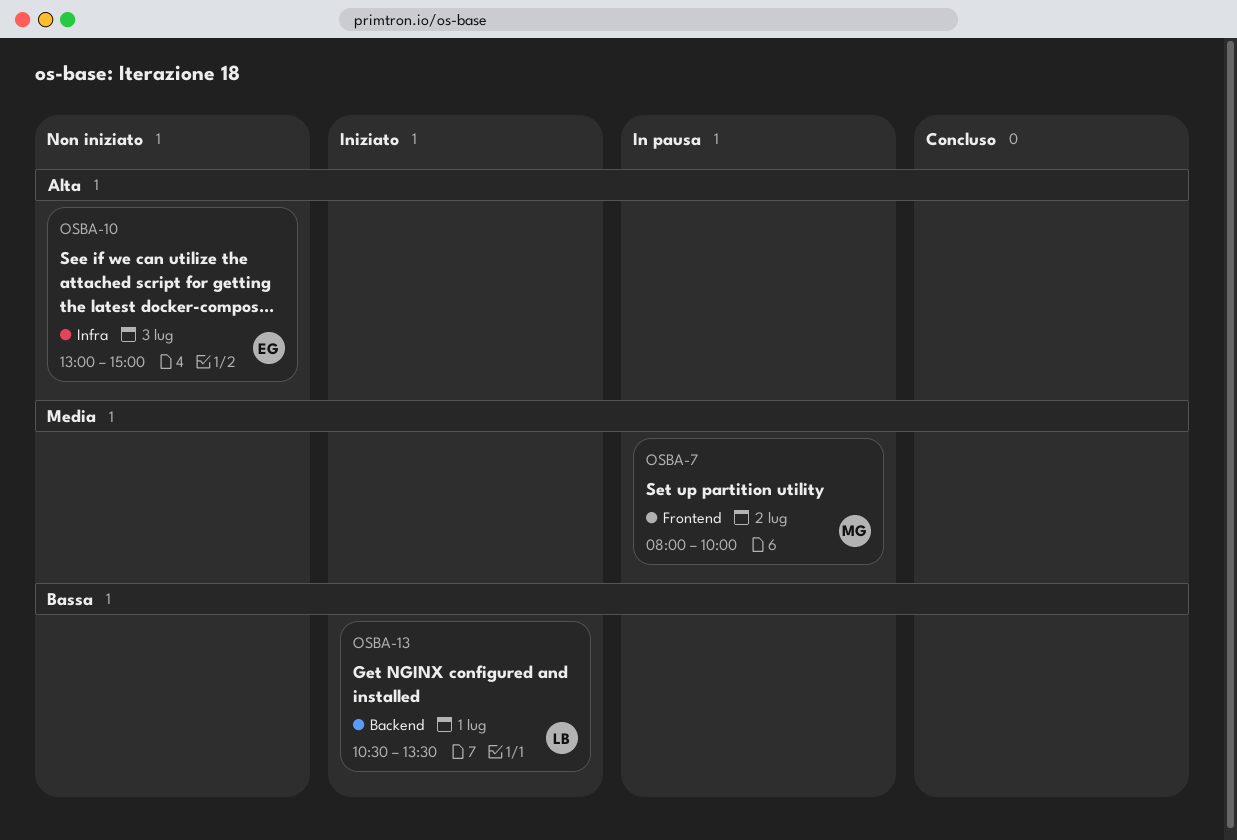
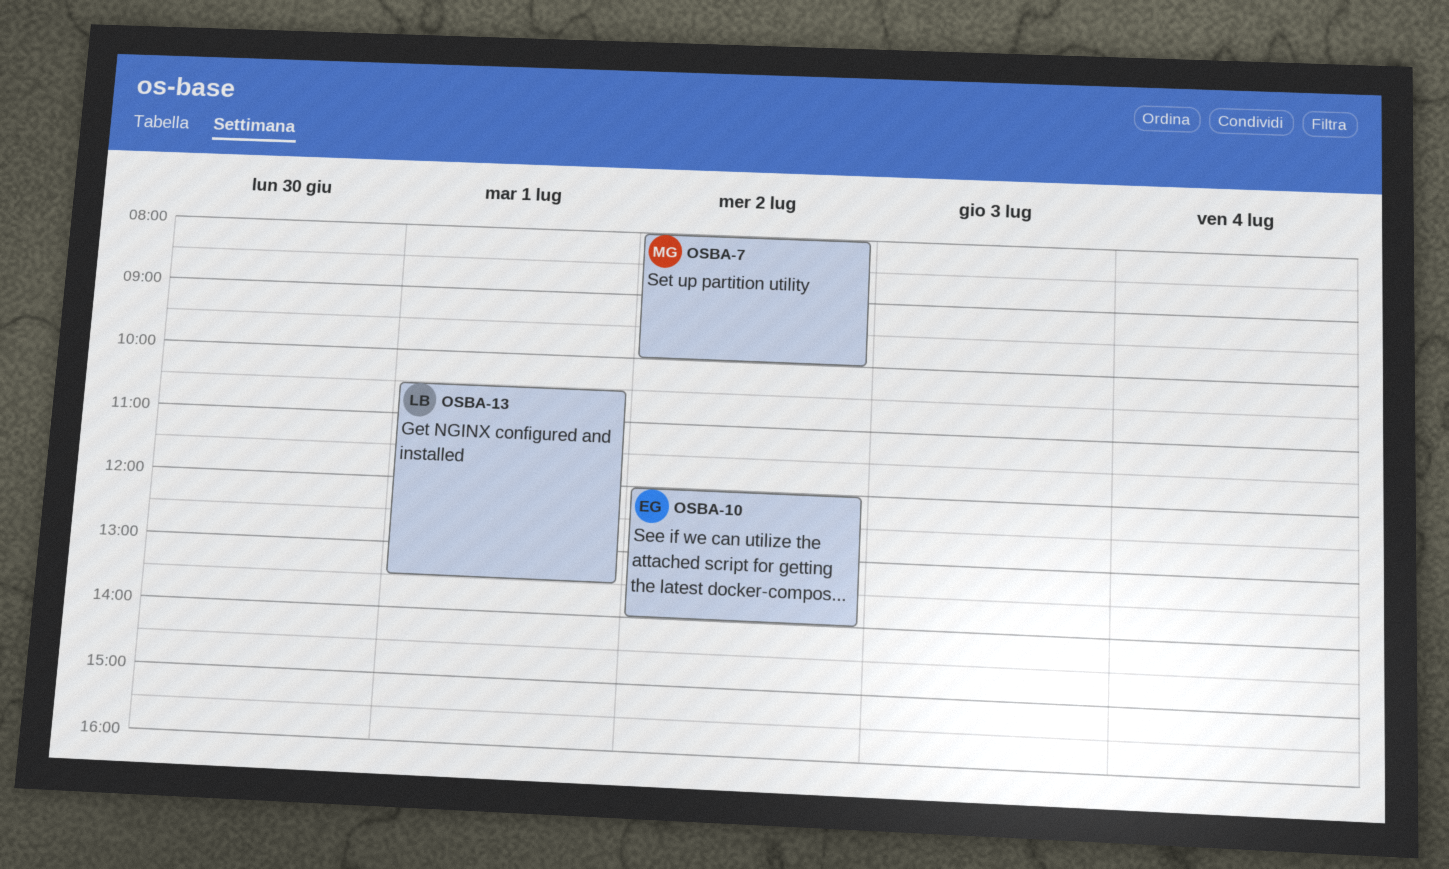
OSBA-10, day: Jul 3 -> Jul 2
OSBA-10, begins: 13:00 -> 12:00
OSBA-10, ends: 15:00 -> 14:00

